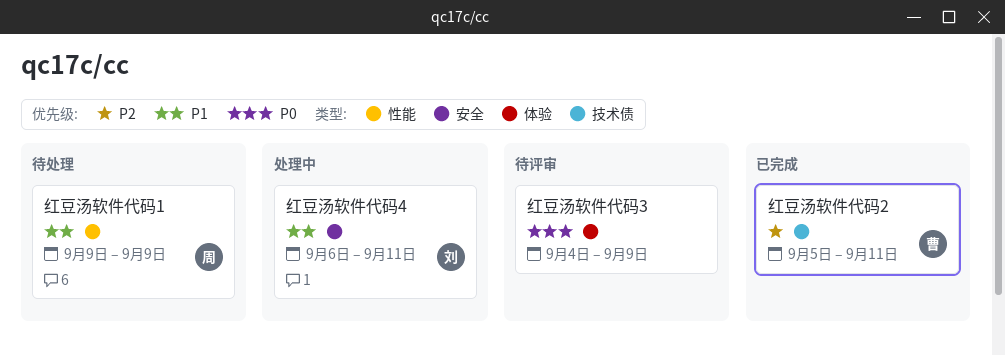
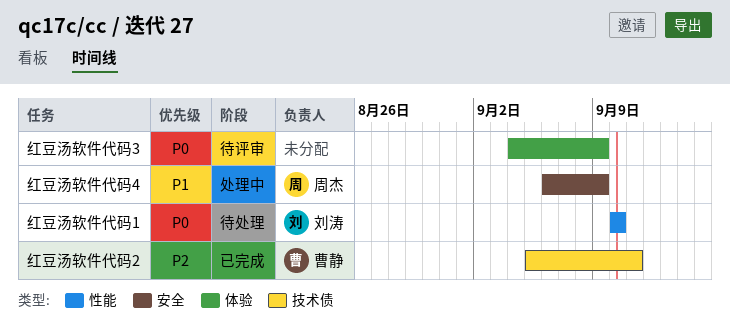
红豆汤软件代码1, owner: 周杰 -> 刘涛
红豆汤软件代码1, priority: P1 -> P0
红豆汤软件代码1, start: Sep 9 -> Sep 10
红豆汤软件代码1, due: Sep 9 -> Sep 10
红豆汤软件代码4, owner: 刘涛 -> 周杰
红豆汤软件代码4, due: Sep 11 -> Sep 9

